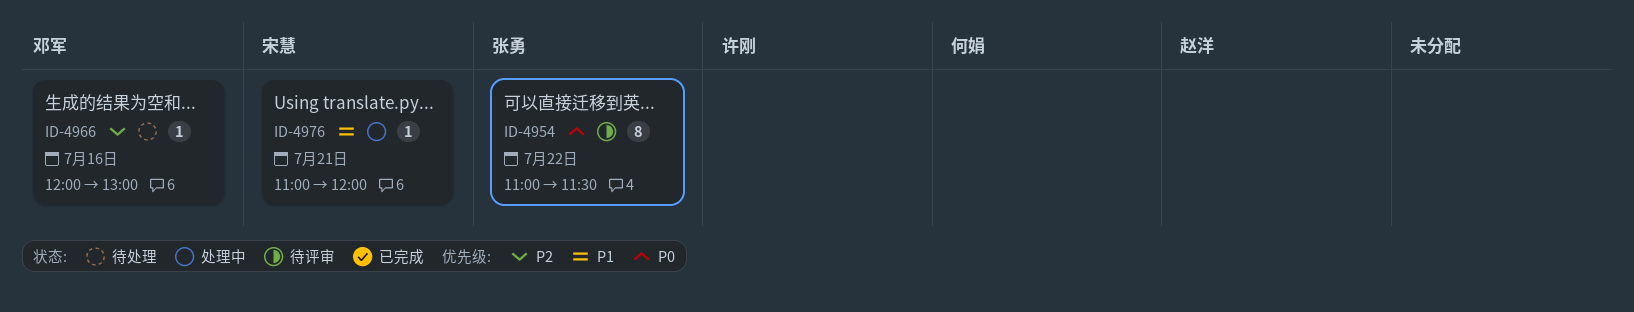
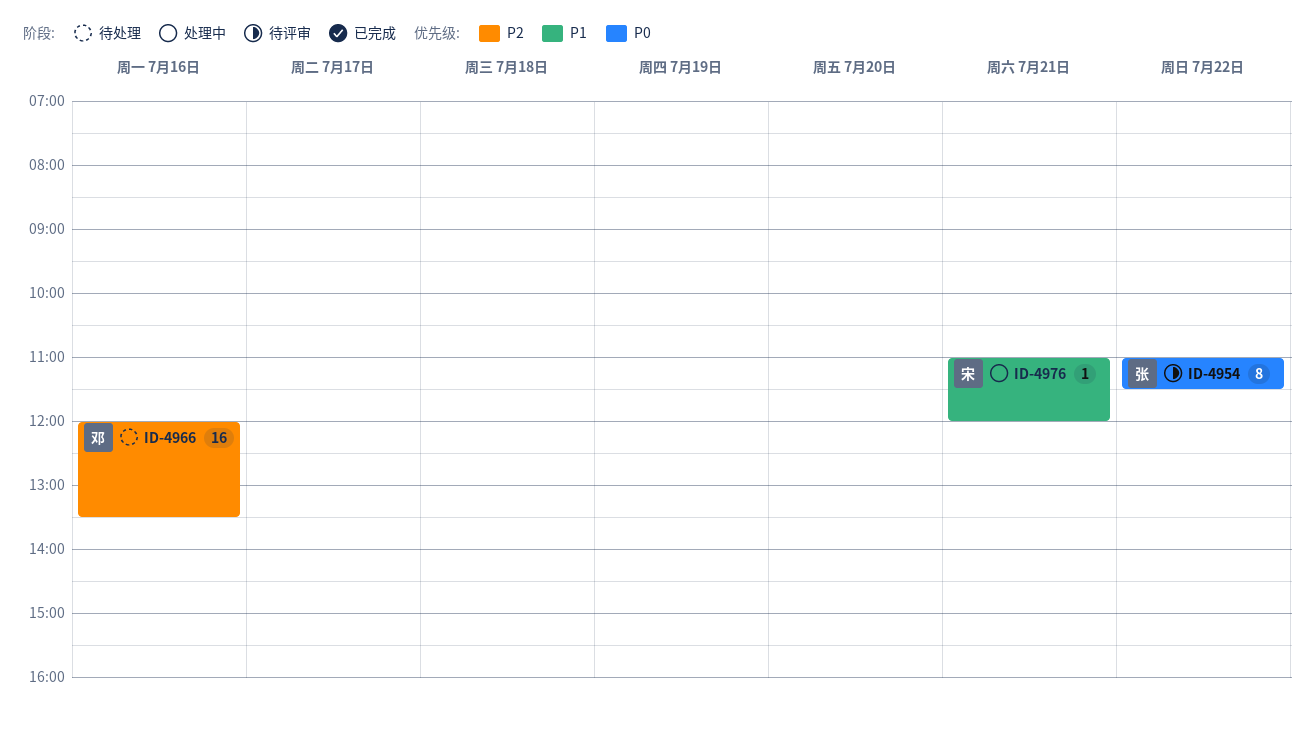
ID-4966, estimate: 1 -> 16
ID-4966, ends: 13:00 -> 13:30

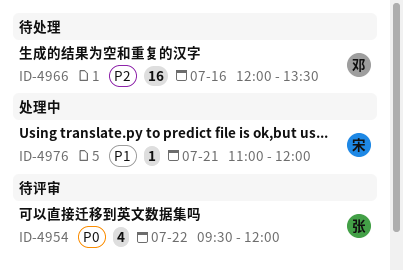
ID-4954, estimate: 8 -> 4
ID-4954, begins: 11:00 -> 09:30
ID-4954, ends: 11:30 -> 12:00

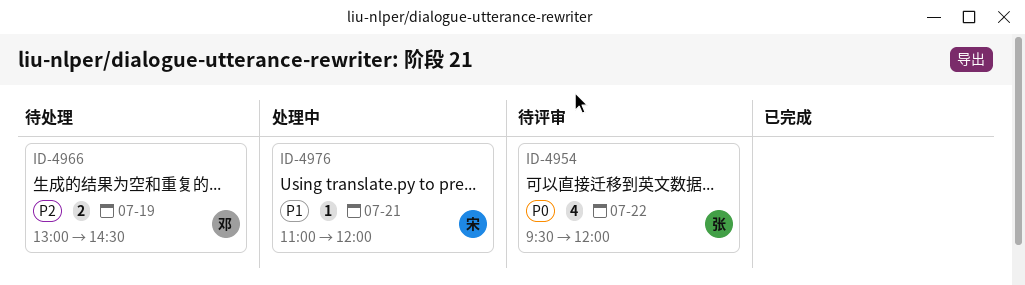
ID-4966, estimate: 16 -> 2
ID-4966, day: Jul 16 -> Jul 19
ID-4966, begins: 12:00 -> 13:00
ID-4966, ends: 13:30 -> 14:30

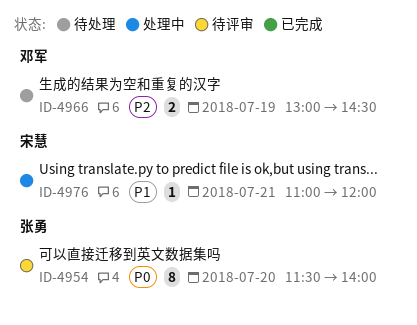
ID-4954, estimate: 4 -> 8
ID-4954, day: Jul 22 -> Jul 20
ID-4954, begins: 09:30 -> 11:30
ID-4954, ends: 12:00 -> 14:00

